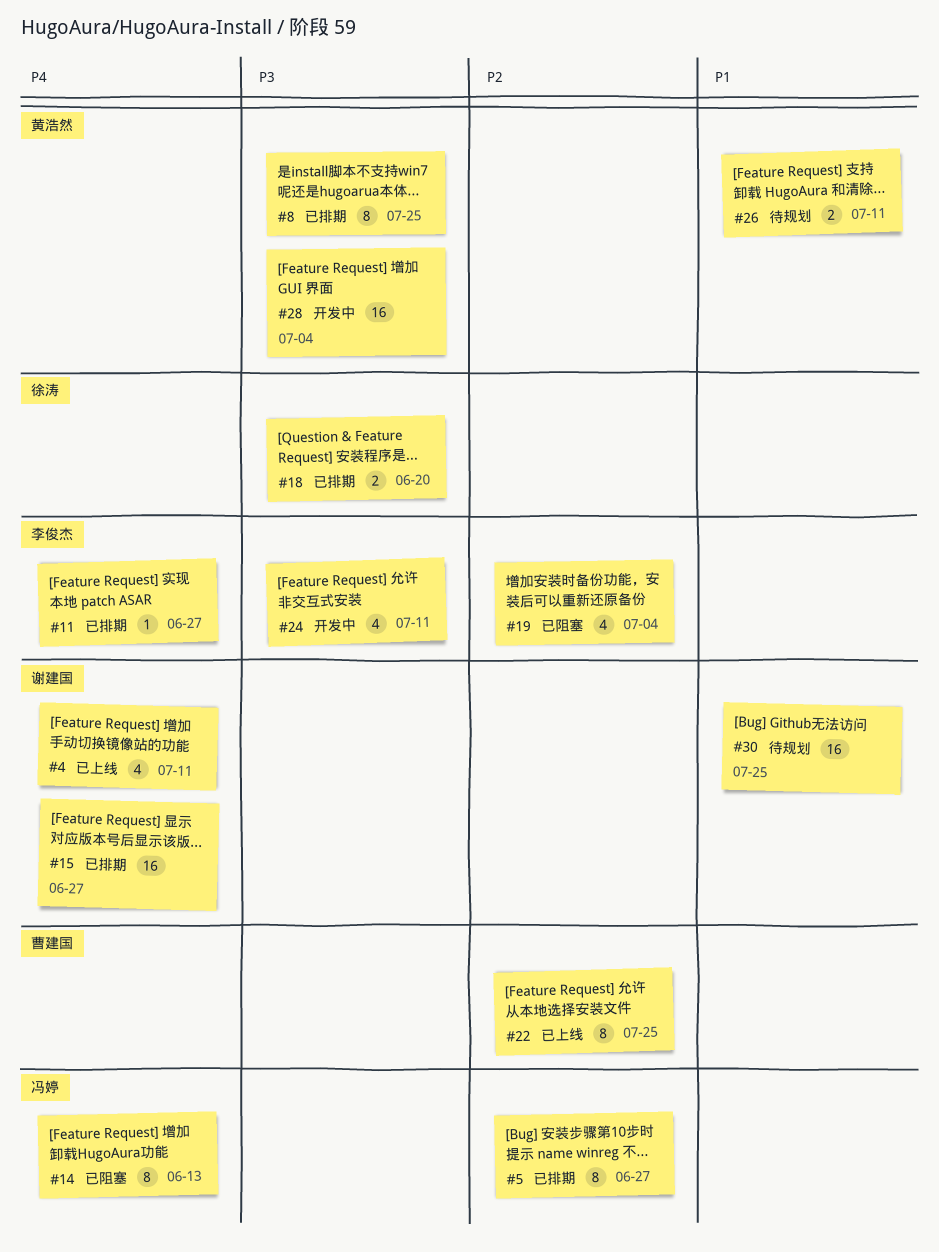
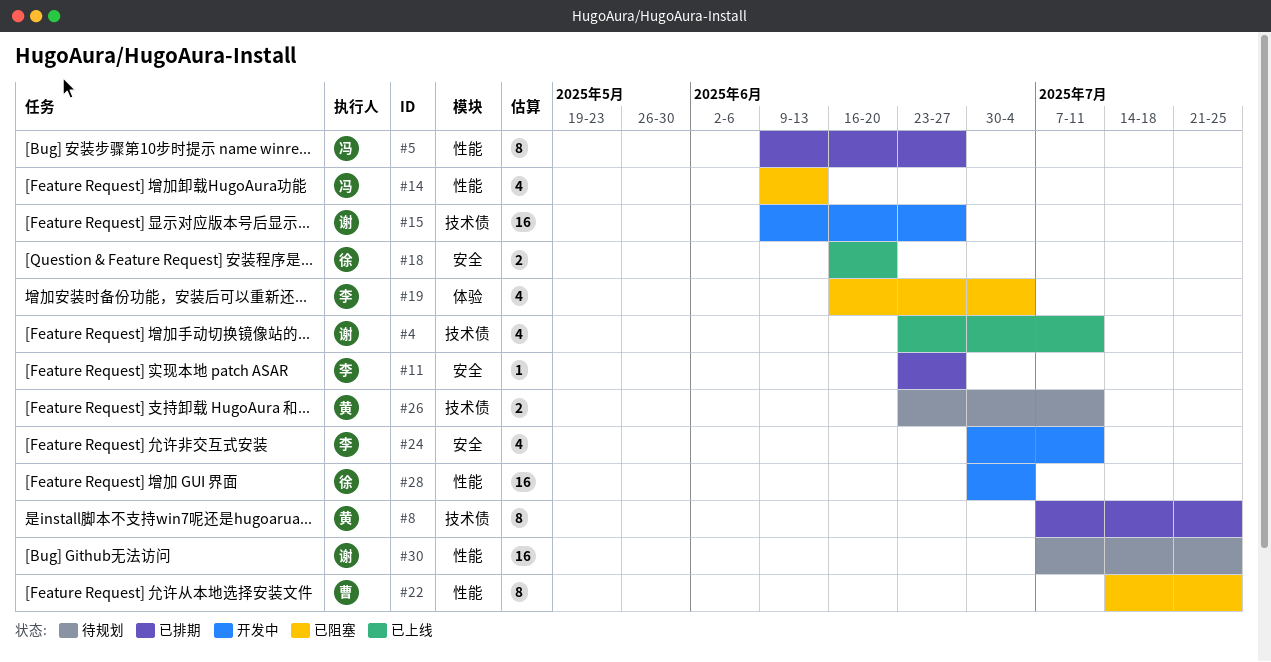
#14, estimate: 8 -> 4
#15, status: 已排期 -> 开发中
#18, status: 已排期 -> 已上线
#22, status: 已上线 -> 已阻塞
#28, owner: 黄浩然 -> 徐涛

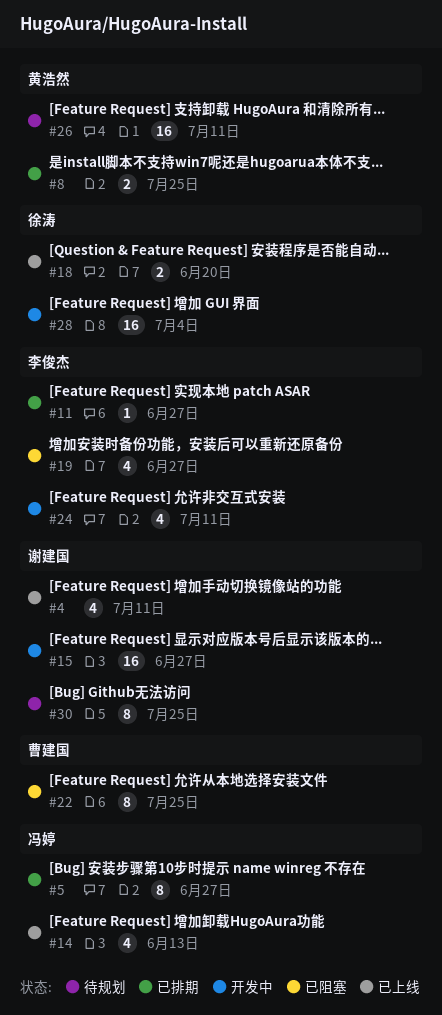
#8, estimate: 8 -> 2
#14, status: 已阻塞 -> 已上线
#19, due: Jul 4 -> Jun 27
#26, estimate: 2 -> 16
#30, estimate: 16 -> 8

